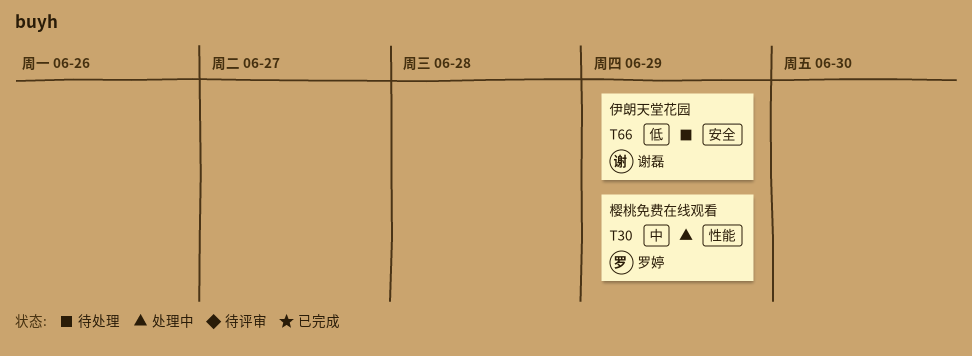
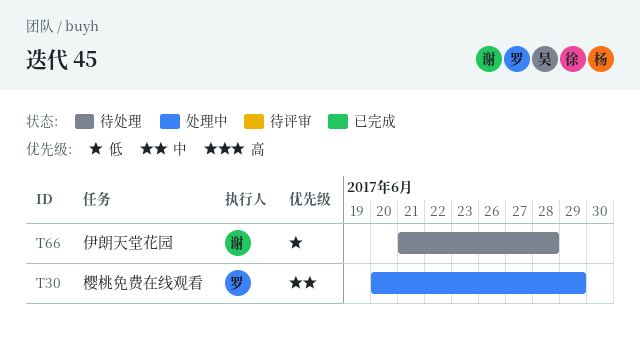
T66, due: Jun 29 -> Jun 28

